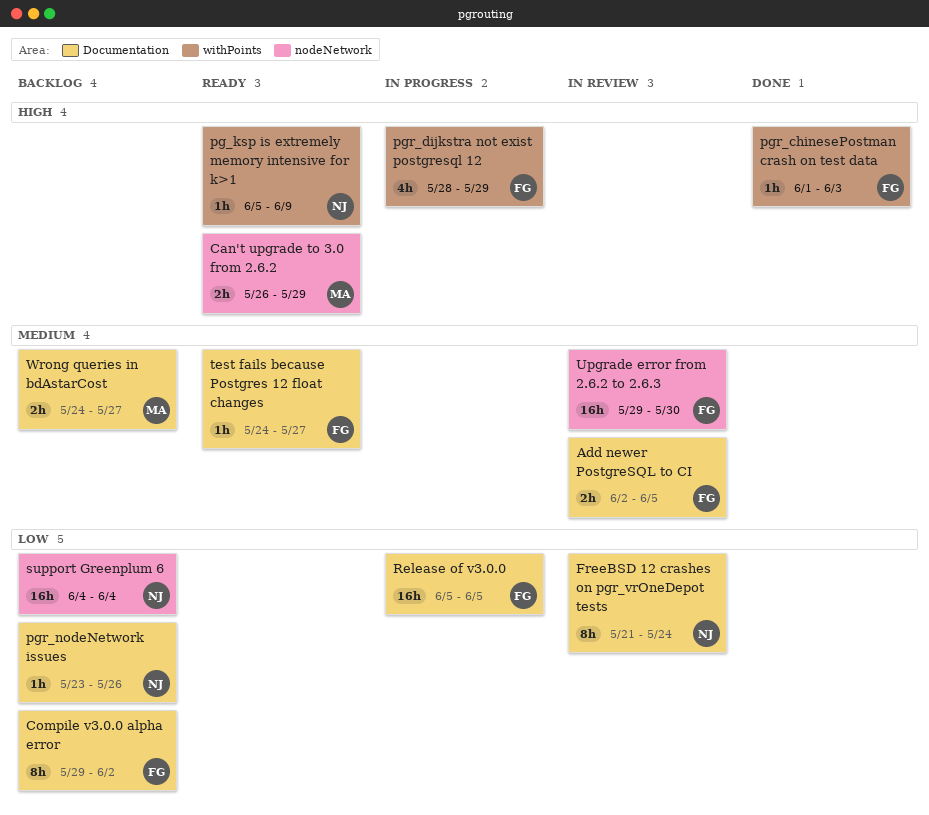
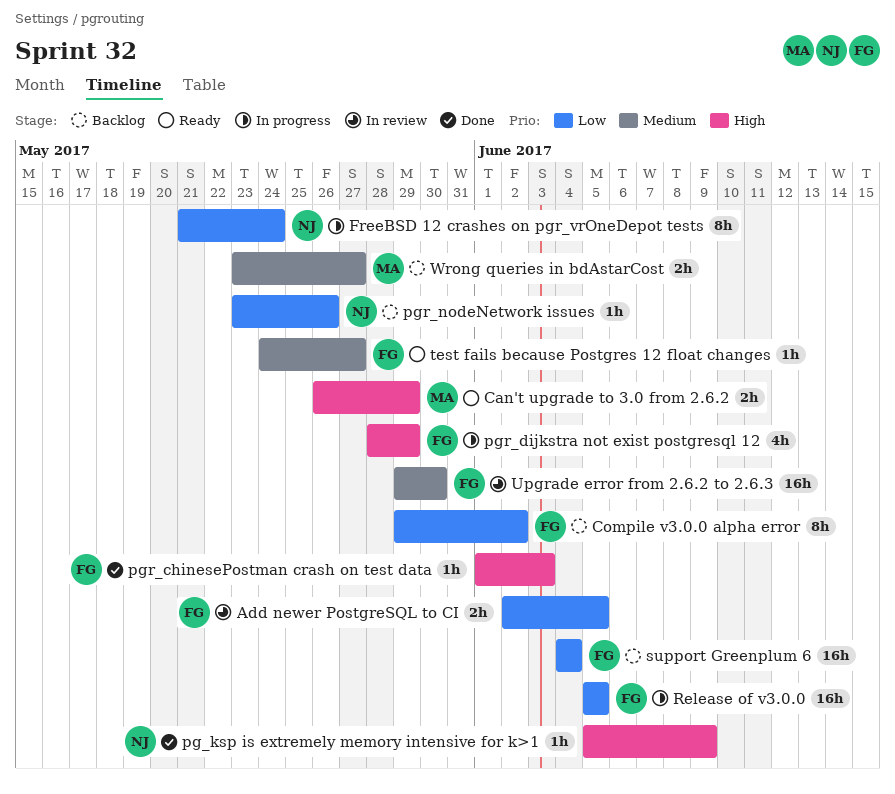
Add newer PostgreSQL to CI, priority: Medium -> Low
FreeBSD 12 crashes on pgr_vrOneDepot tests, status: In review -> In progress
pg_ksp is extremely memory intensive for k>1, status: Ready -> Done
support Greenplum 6, owner: NJ -> FG
Wrong queries in bdAstarCost, start: May 24 -> May 23

